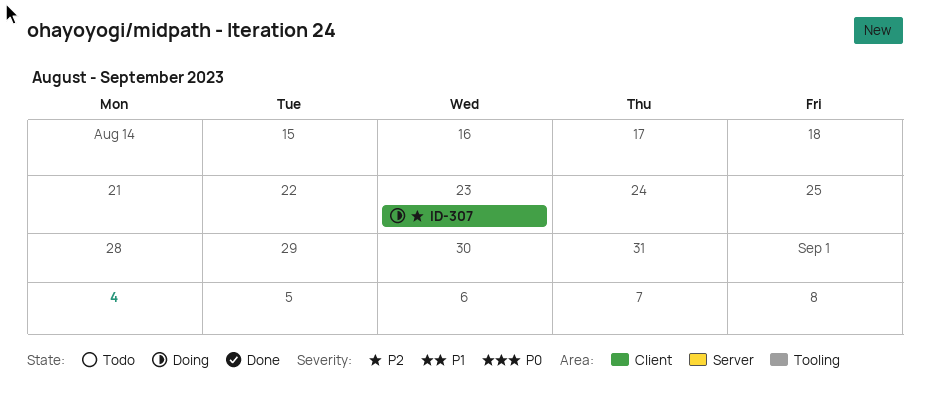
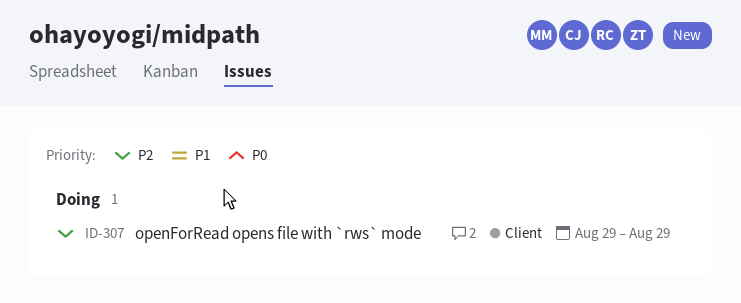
ID-307, start: Aug 23 -> Aug 29
ID-307, due: Aug 23 -> Aug 29

